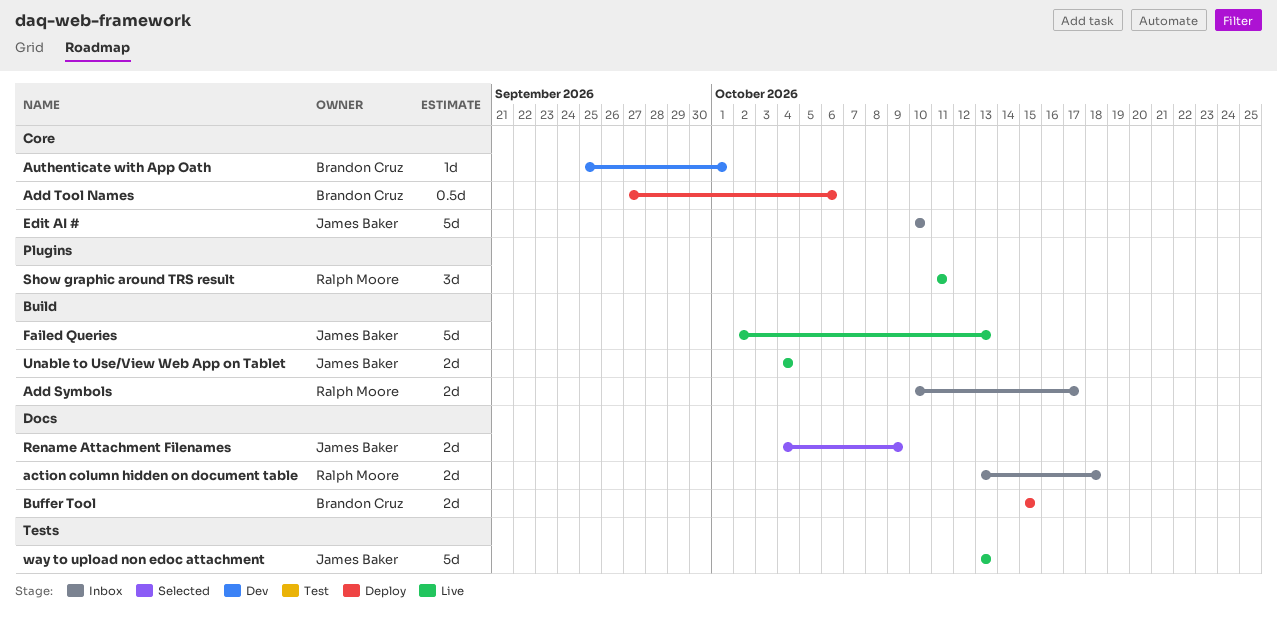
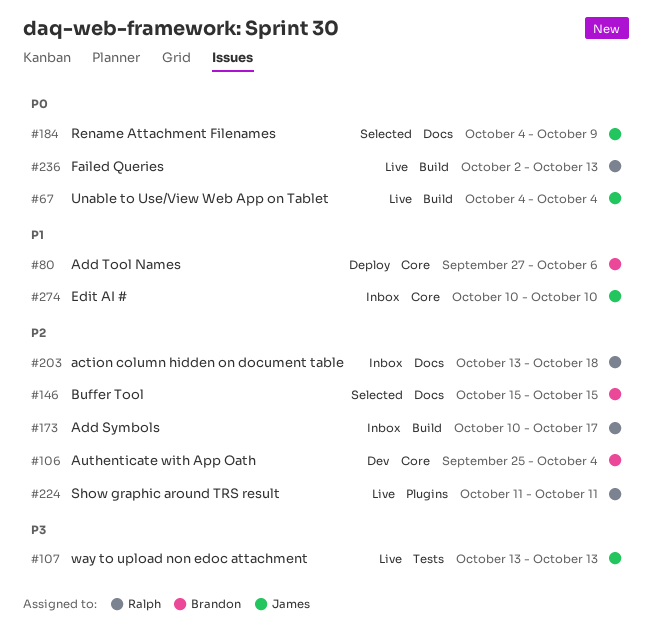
Authenticate with App Oath, due: Oct 1 -> Oct 4
Buffer Tool, status: Deploy -> Selected
Failed Queries, owner: James Baker -> Ralph Moore

